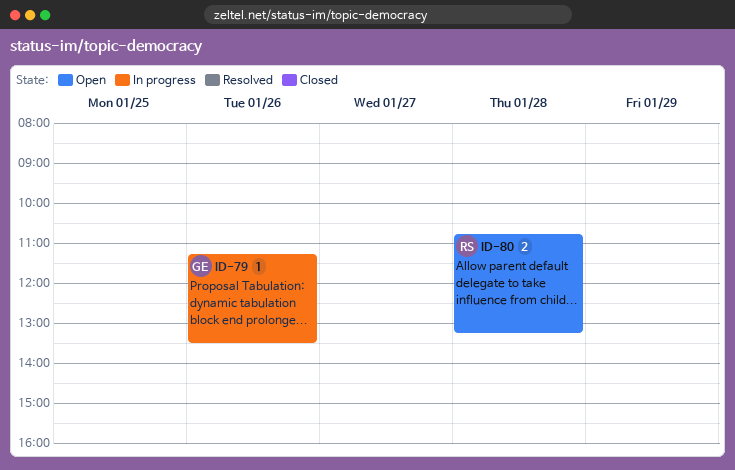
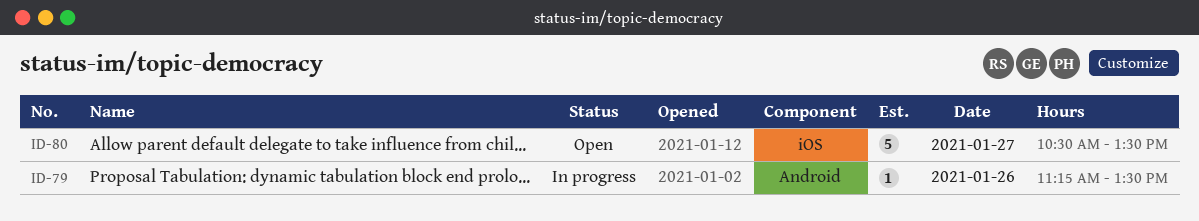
ID-80, estimate: 2 -> 5
ID-80, day: Jan 28 -> Jan 27
ID-80, begins: 10:45 -> 10:30
ID-80, ends: 13:15 -> 13:30

